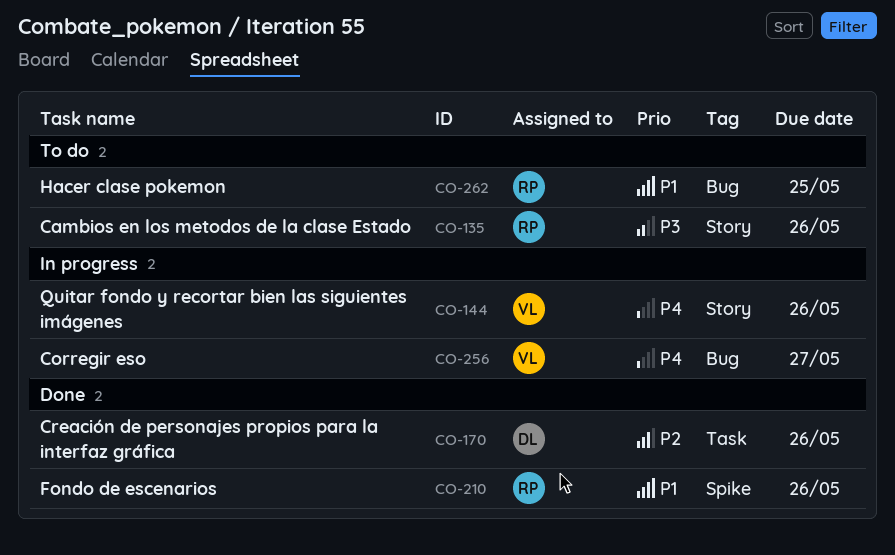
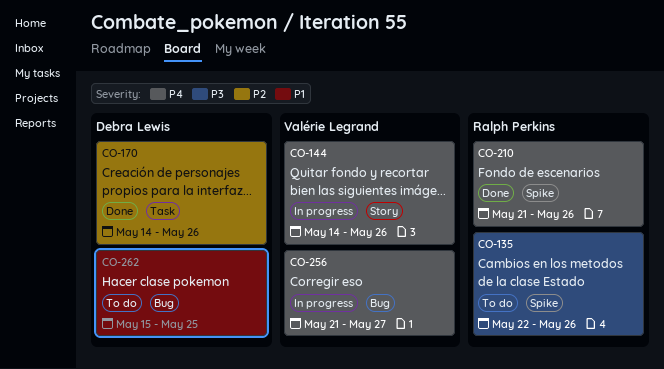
CO-135, label: Story -> Spike
CO-210, priority: P1 -> P4
CO-262, owner: Ralph Perkins -> Debra Lewis

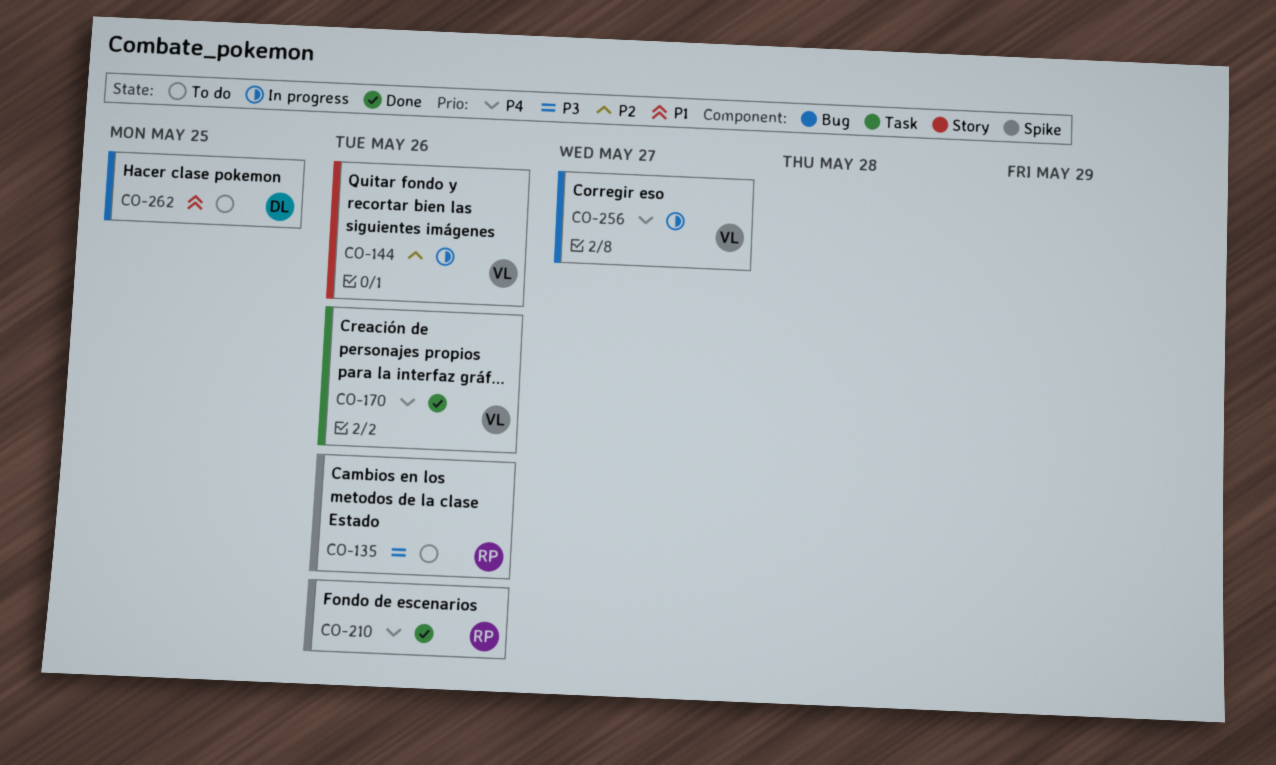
CO-144, priority: P4 -> P2
CO-170, owner: Debra Lewis -> Valérie Legrand
CO-170, priority: P2 -> P4

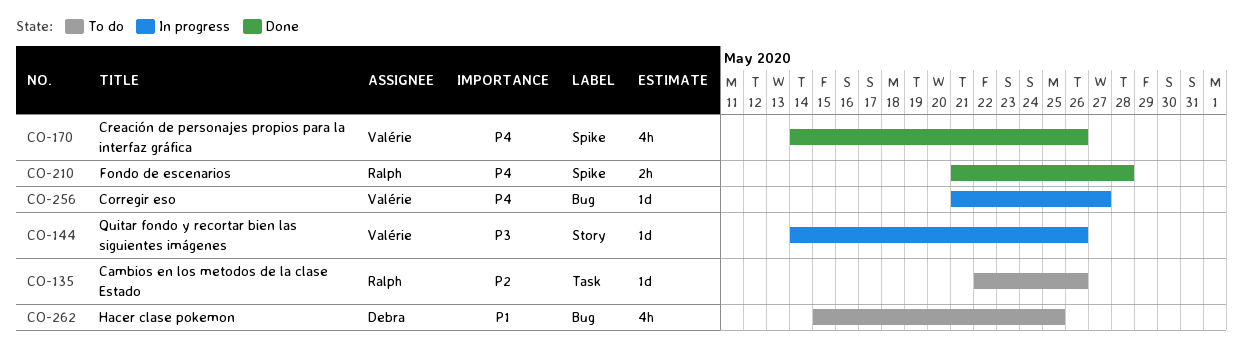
CO-135, priority: P3 -> P2
CO-135, label: Spike -> Task
CO-144, priority: P2 -> P3
CO-170, label: Task -> Spike
CO-210, due: May 26 -> May 28

